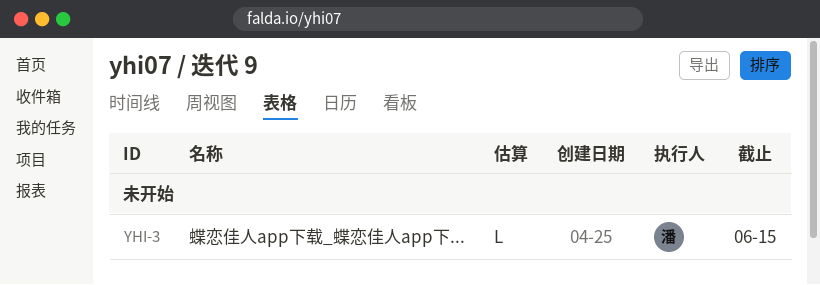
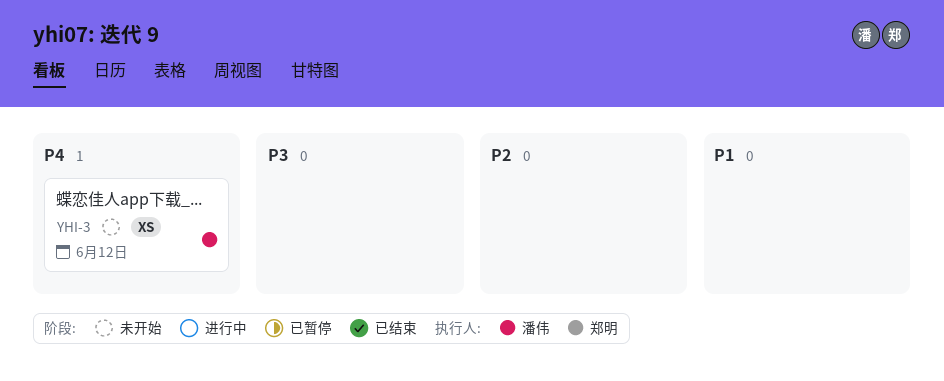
YHI-3, estimate: L -> XS
YHI-3, due: Jun 15 -> Jun 12

